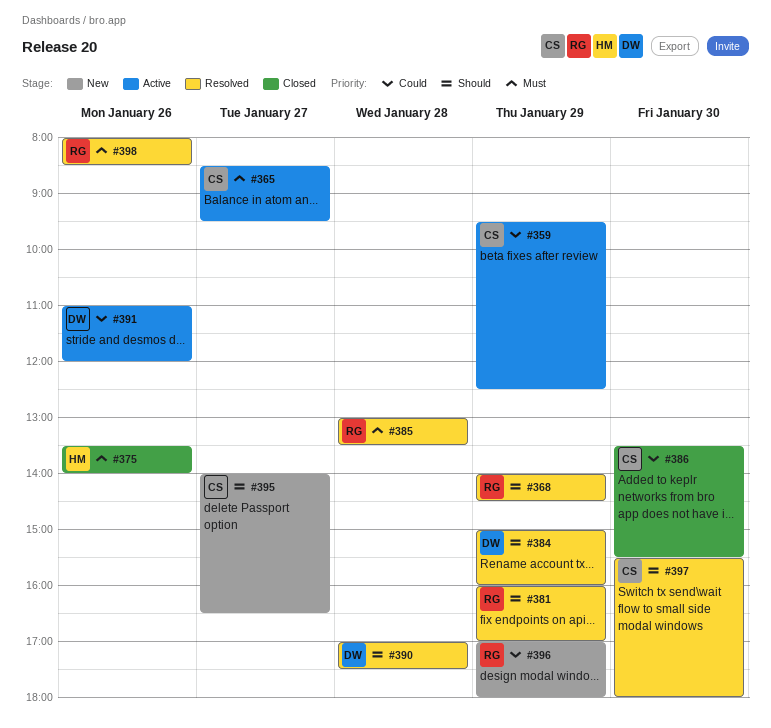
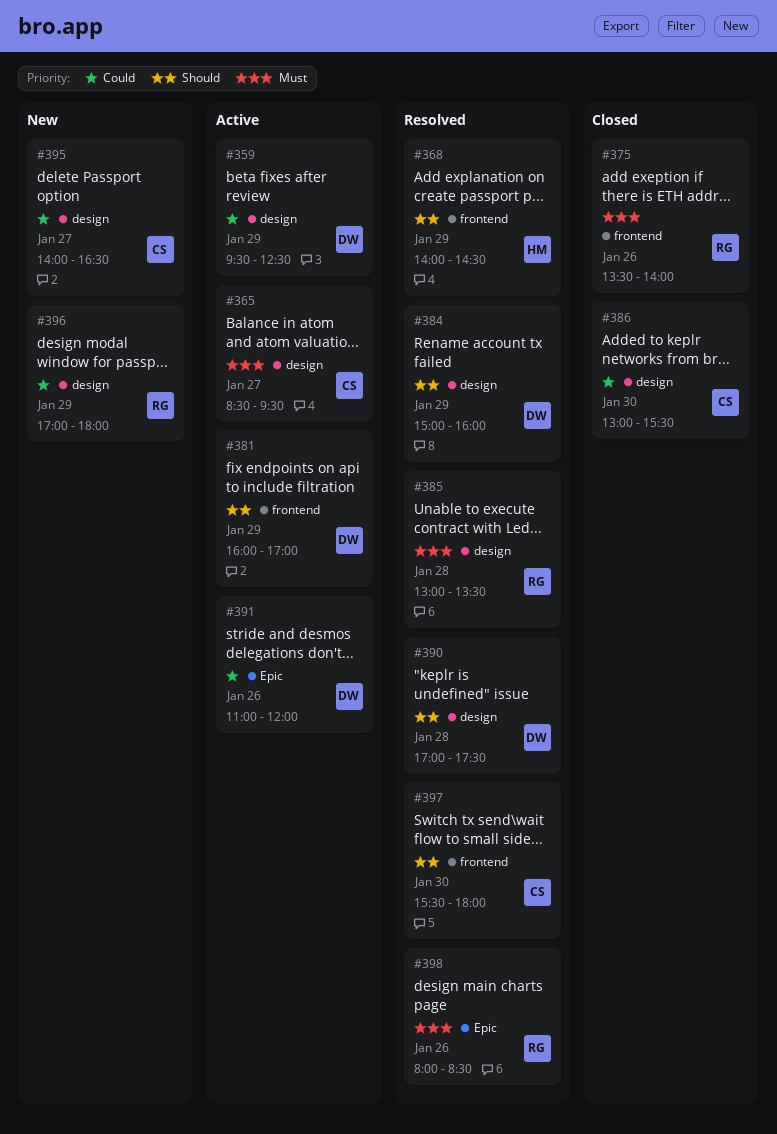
#359, owner: CS -> DW
#368, owner: RG -> HM
#375, owner: HM -> RG
#381, status: Resolved -> Active
#381, owner: RG -> DW
#386, begins: 13:30 -> 13:00
#395, priority: Should -> Could

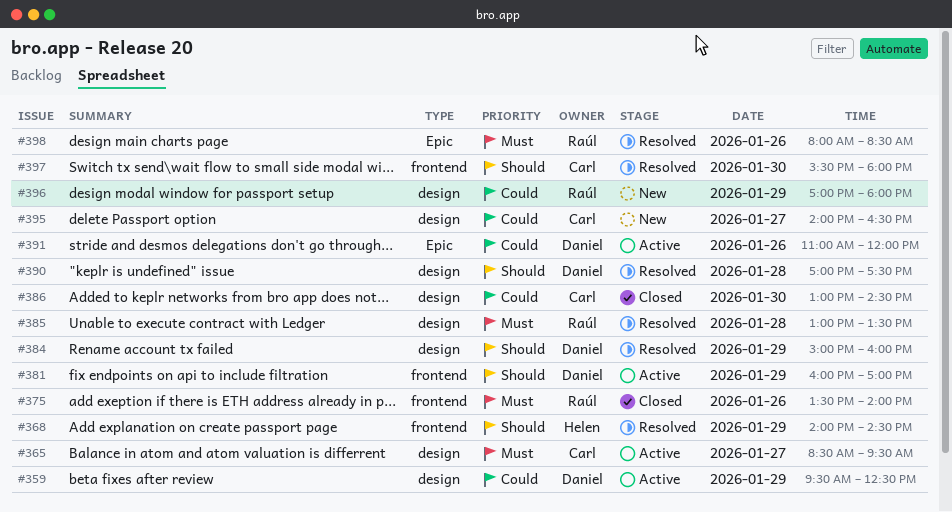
#386, ends: 15:30 -> 14:30

